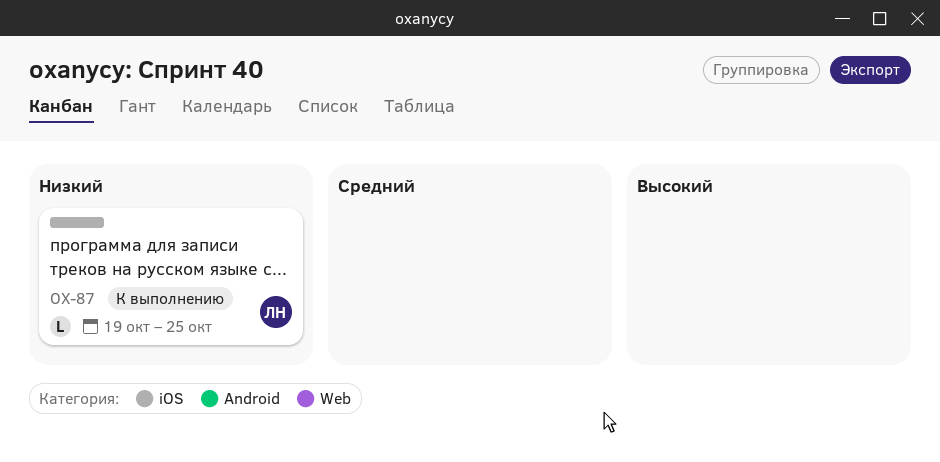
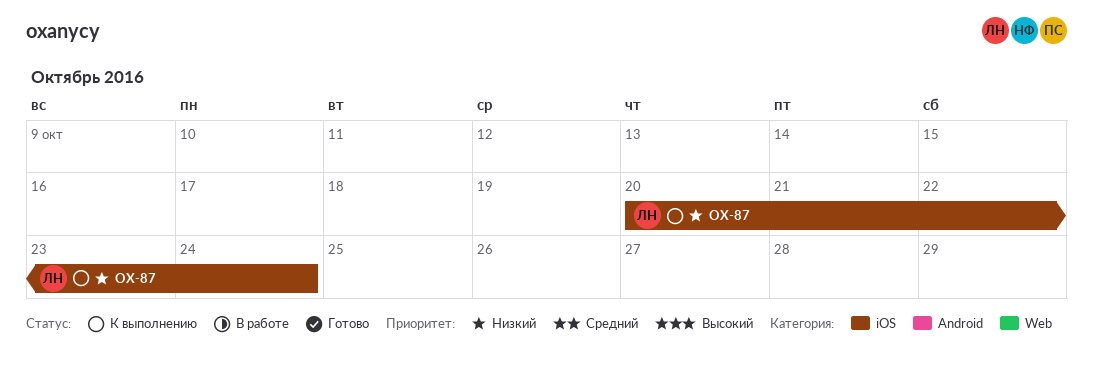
OX-87, start: Oct 19 -> Oct 20
OX-87, due: Oct 25 -> Oct 24

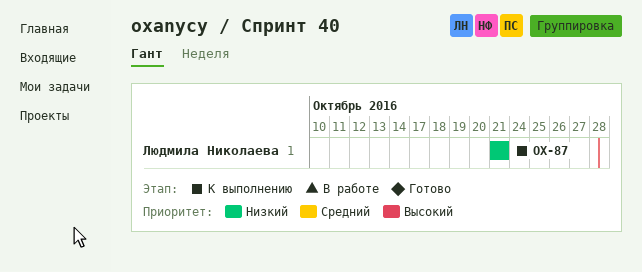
OX-87, start: Oct 20 -> Oct 21
OX-87, due: Oct 24 -> Oct 21

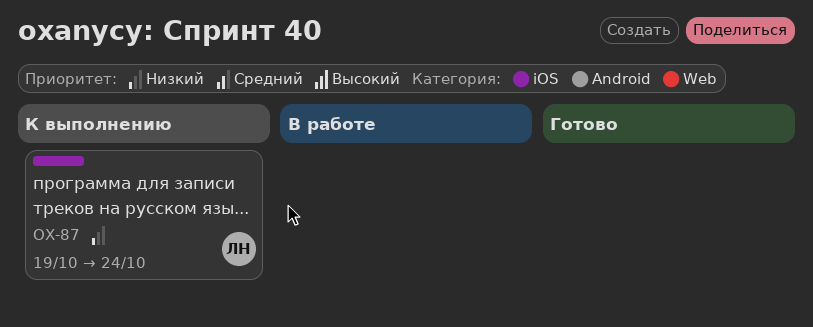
OX-87, start: Oct 21 -> Oct 19
OX-87, due: Oct 21 -> Oct 24

